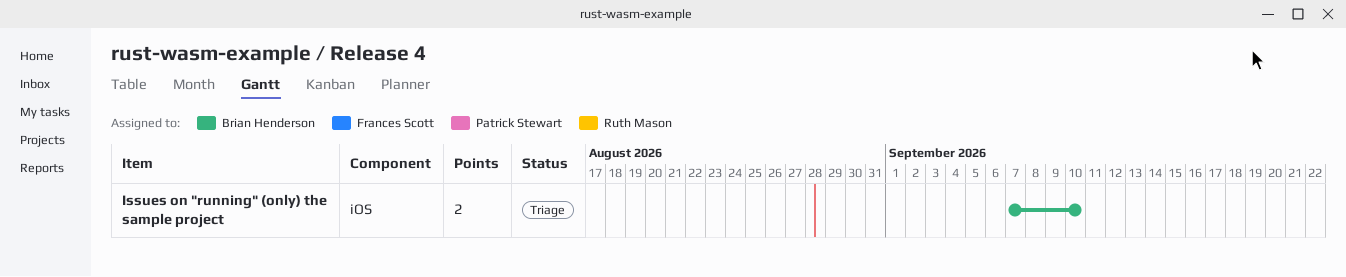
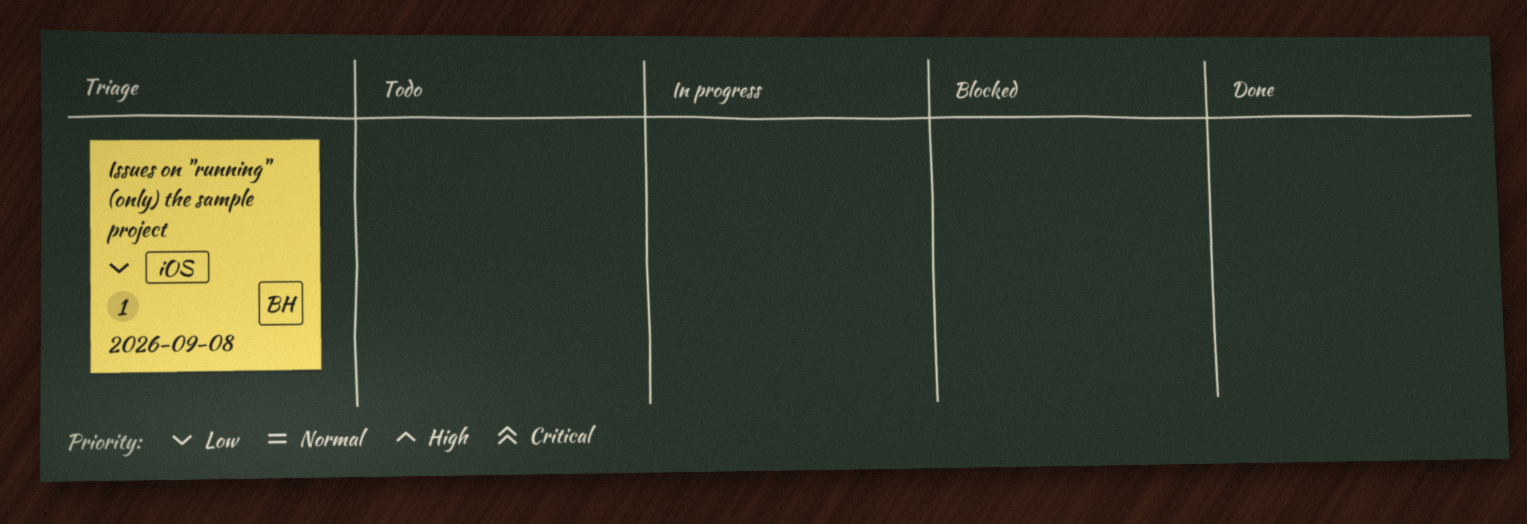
Issues on "running" (only) the sample project, estimate: 2 -> 1
Issues on "running" (only) the sample project, due: Sep 10 -> Sep 8

